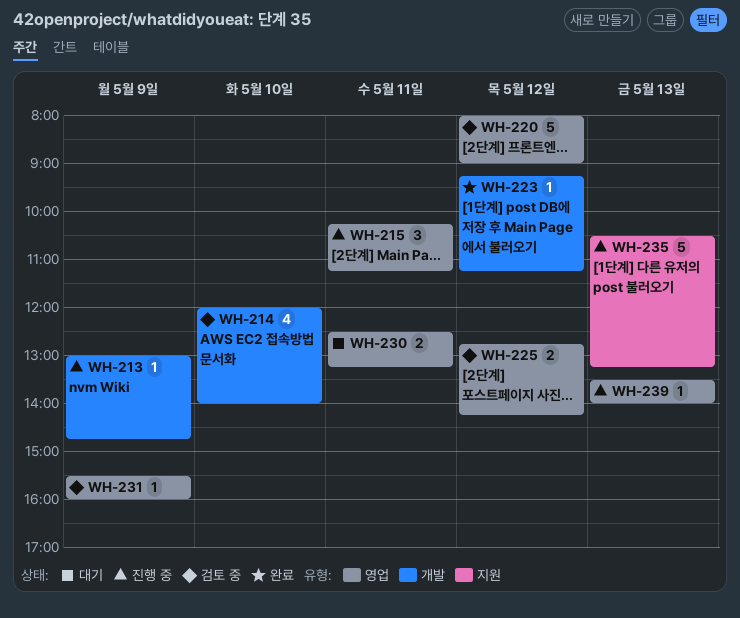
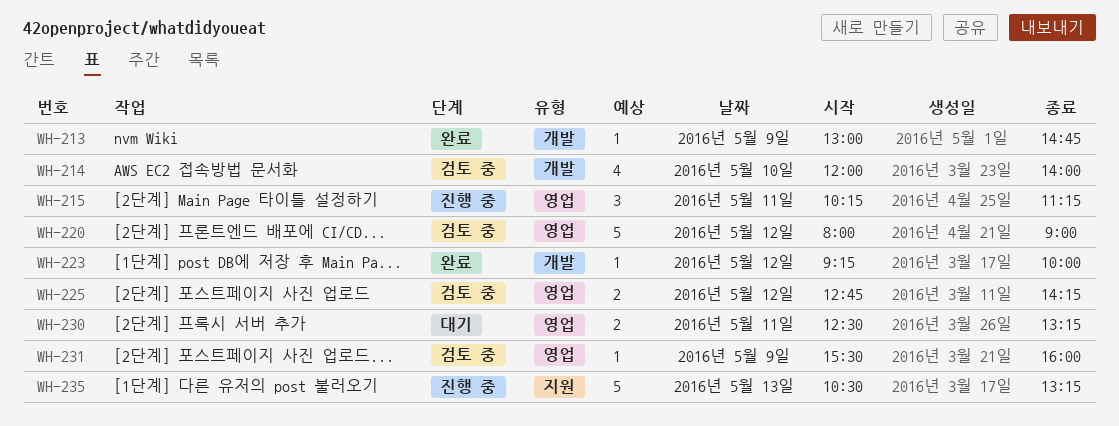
WH-213, status: 진행 중 -> 완료
WH-223, ends: 11:15 -> 10:00
WH-239: present -> none

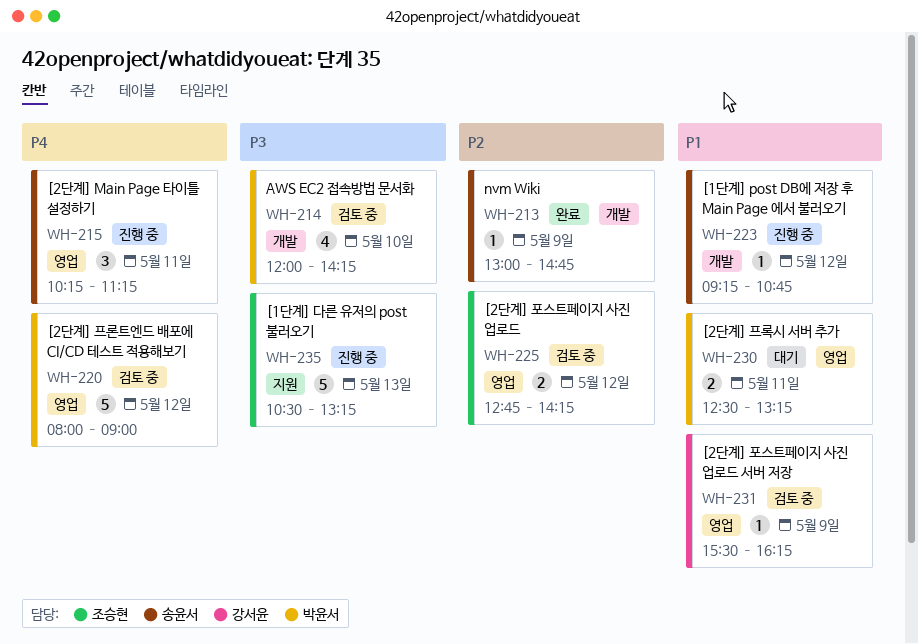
WH-214, ends: 14:00 -> 14:15
WH-223, status: 완료 -> 진행 중
WH-223, ends: 10:00 -> 10:45
WH-231, ends: 16:00 -> 16:15

